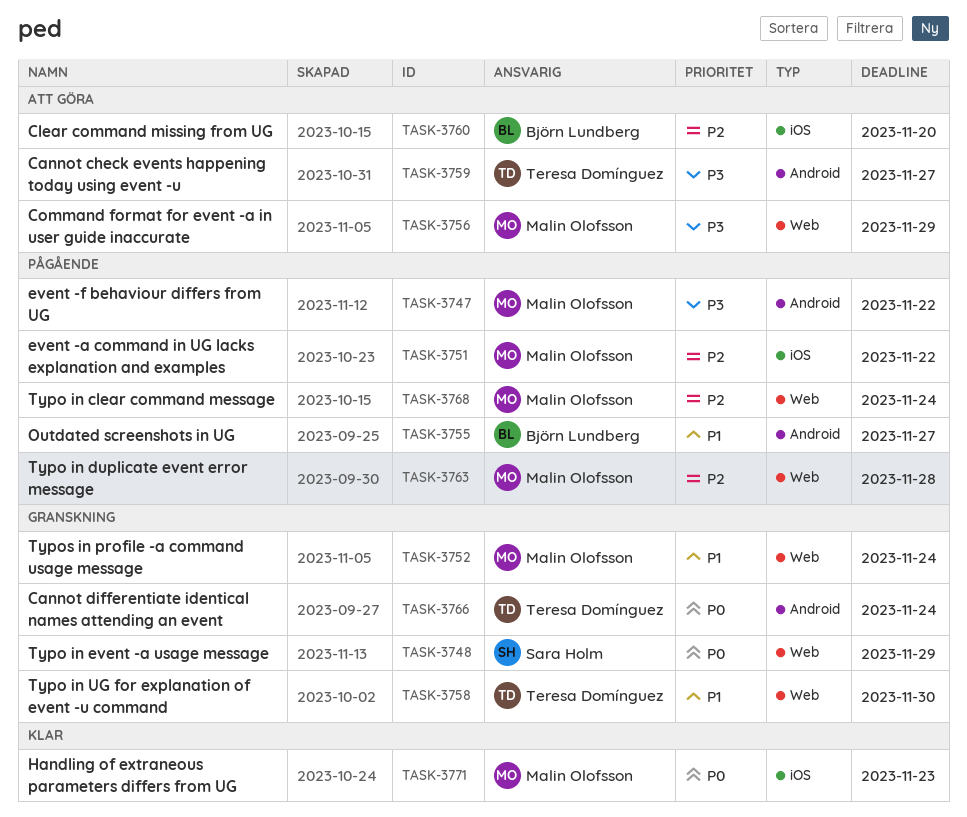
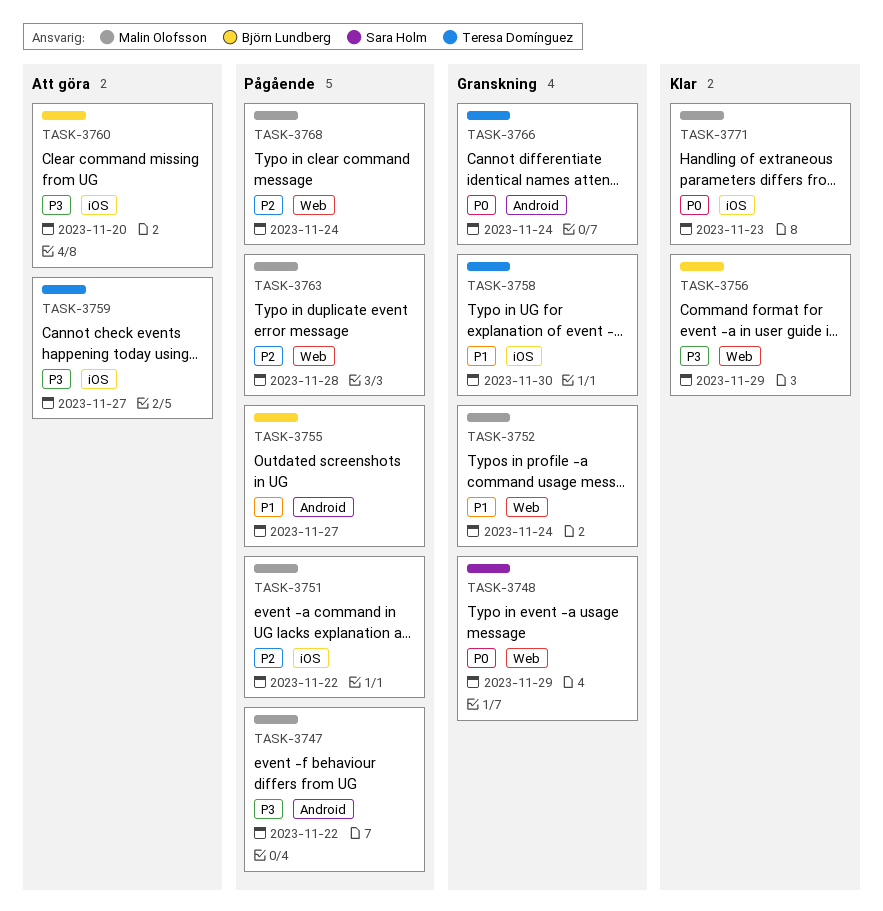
TASK-3756, status: Att göra -> Klar
TASK-3756, owner: Malin Olofsson -> Björn Lundberg
TASK-3758, label: Web -> iOS
TASK-3759, label: Android -> iOS
TASK-3760, priority: P2 -> P3

